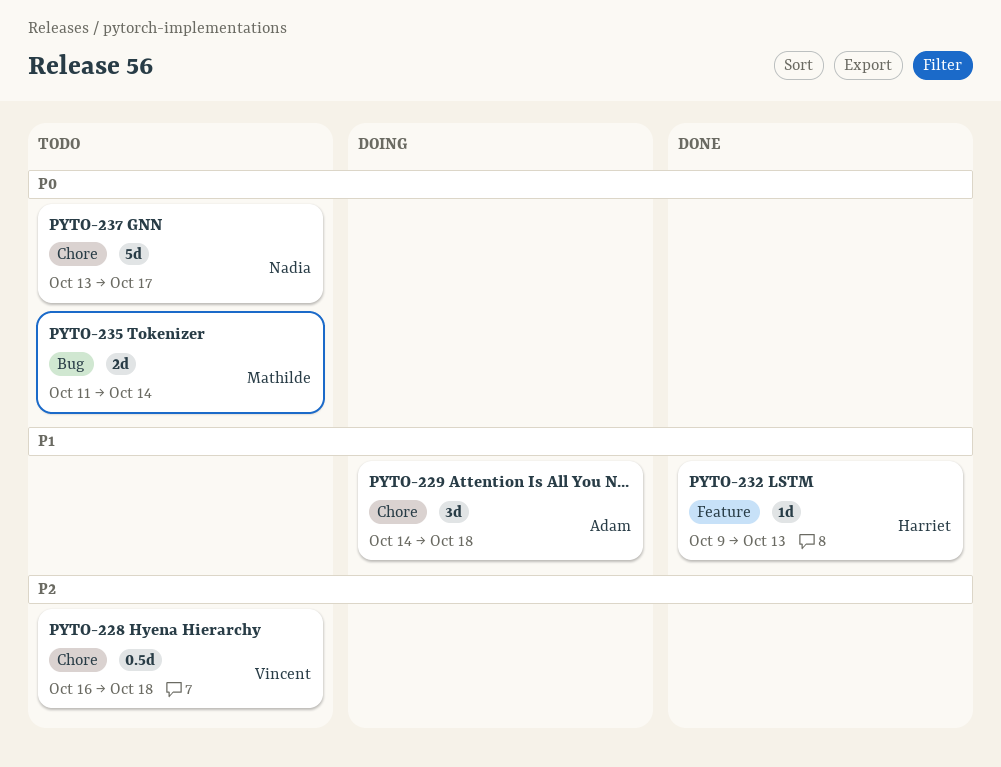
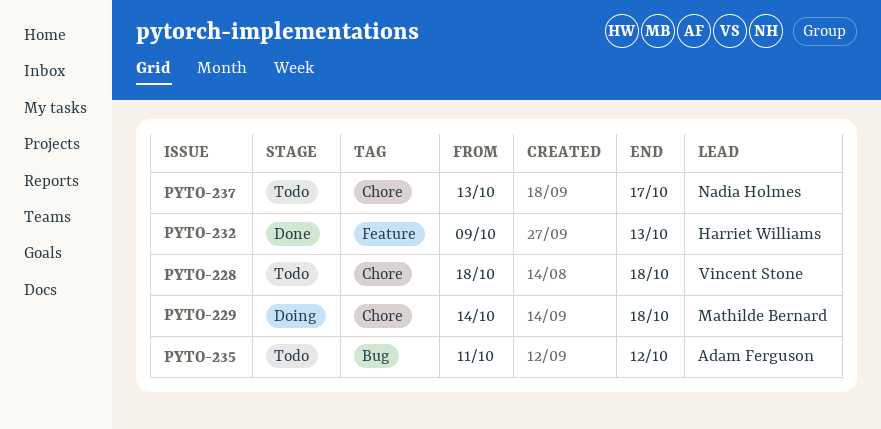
PYTO-228, start: Oct 16 -> Oct 18
PYTO-229, owner: Adam Ferguson -> Mathilde Bernard
PYTO-235, owner: Mathilde Bernard -> Adam Ferguson
PYTO-235, due: Oct 14 -> Oct 12

